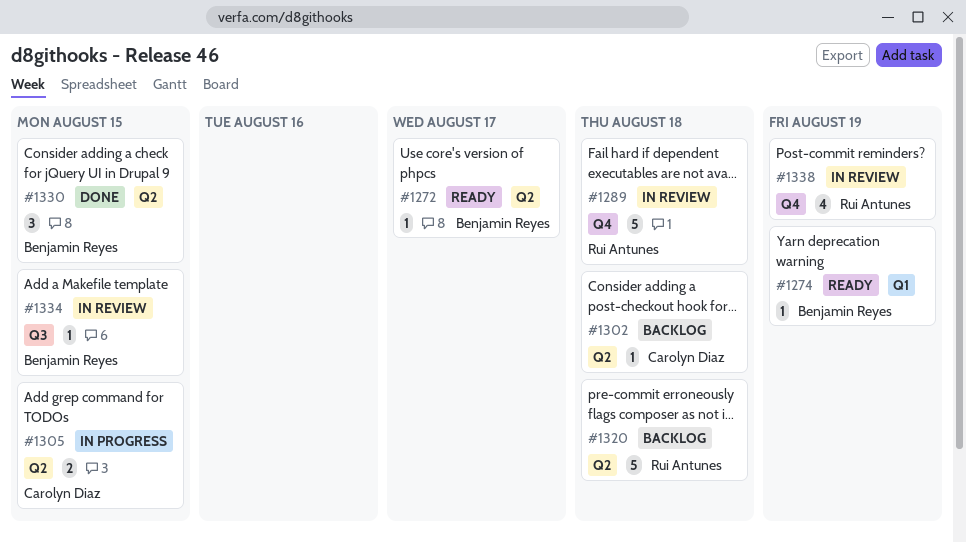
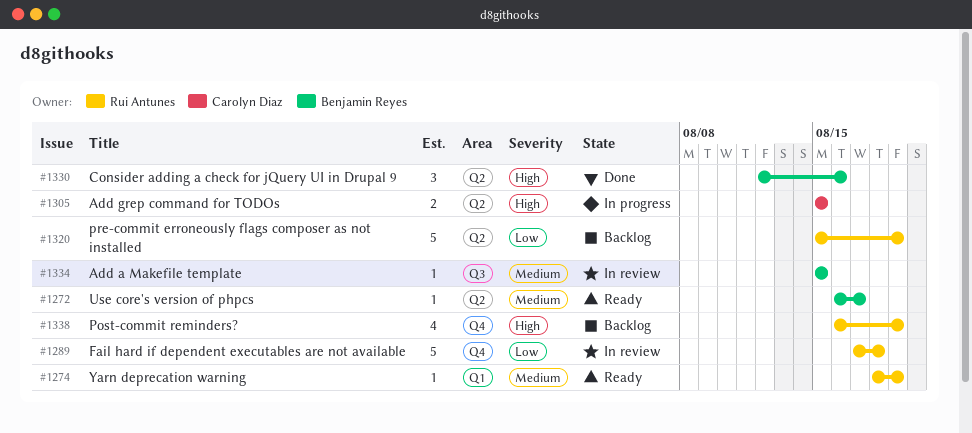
#1274, owner: Benjamin Reyes -> Rui Antunes
#1302: present -> none
#1320, due: Aug 18 -> Aug 19
#1330, due: Aug 15 -> Aug 16
#1338, status: In review -> Backlog

